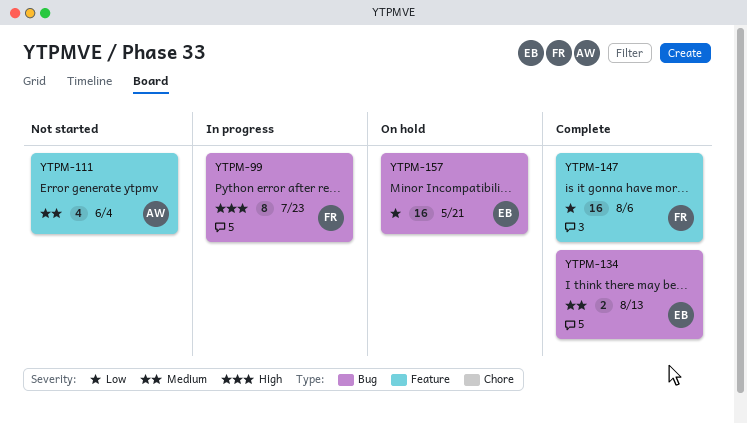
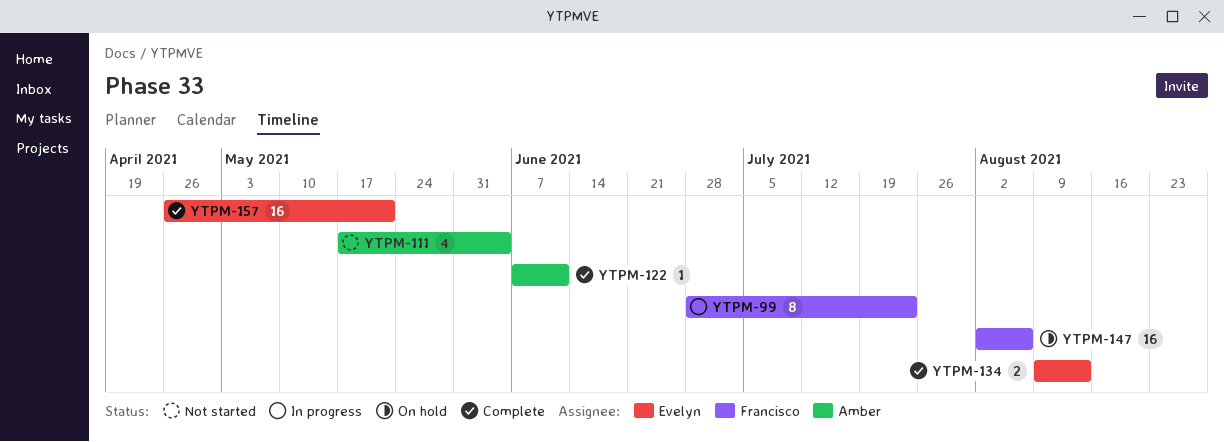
YTPM-122: none -> present
YTPM-147, status: Complete -> On hold
YTPM-157, status: On hold -> Complete

